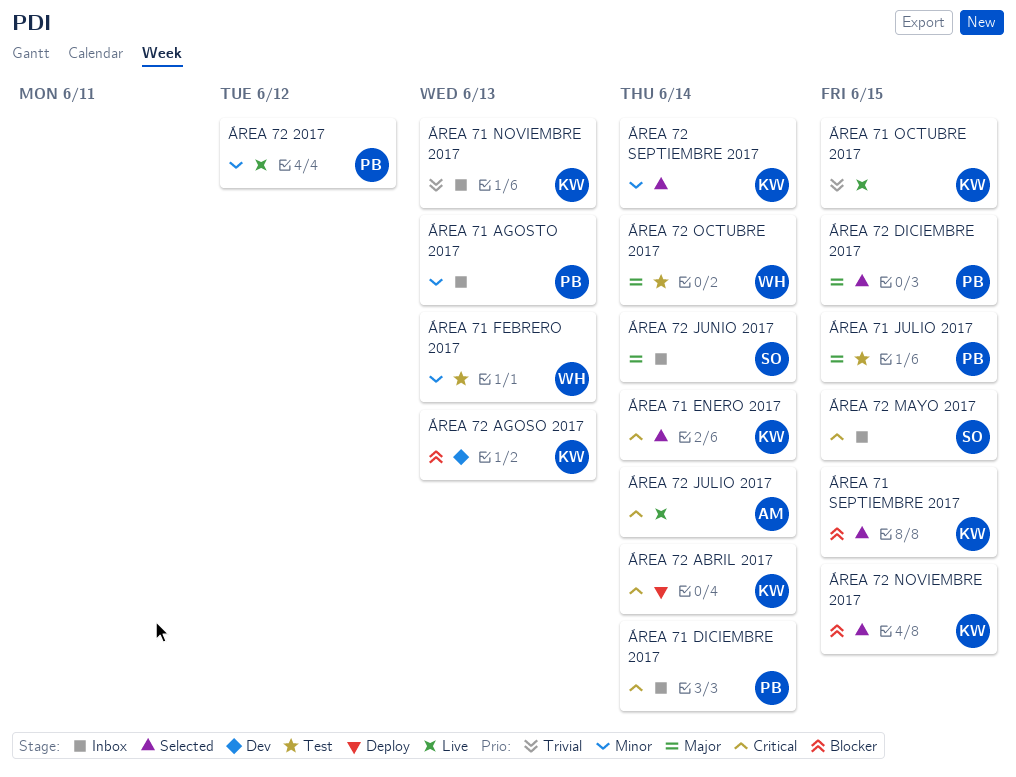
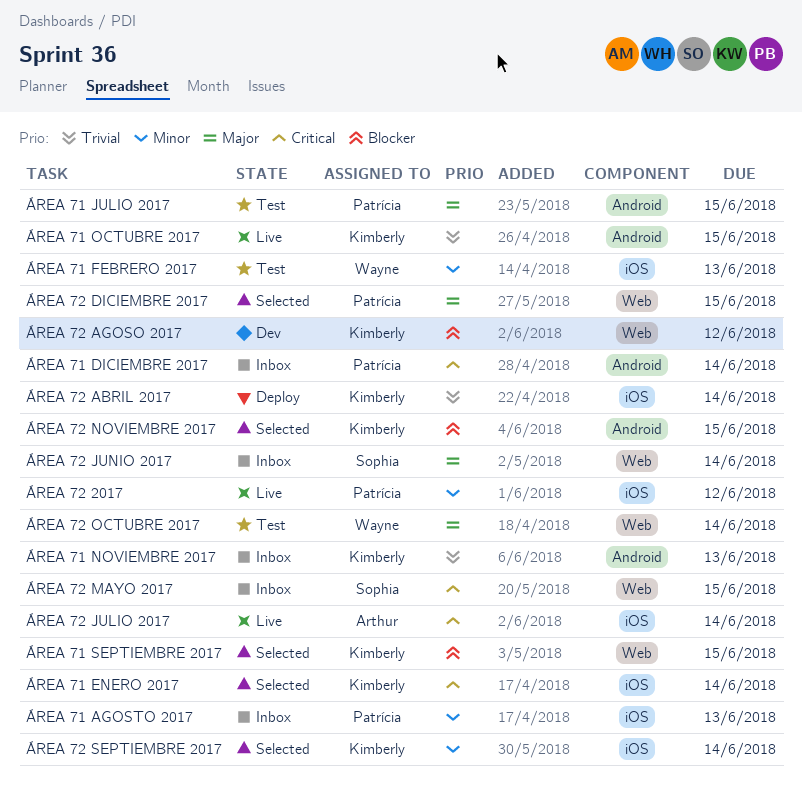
ÁREA 72 ABRIL 2017, priority: Critical -> Trivial
ÁREA 72 AGOSO 2017, due: Jun 13 -> Jun 12

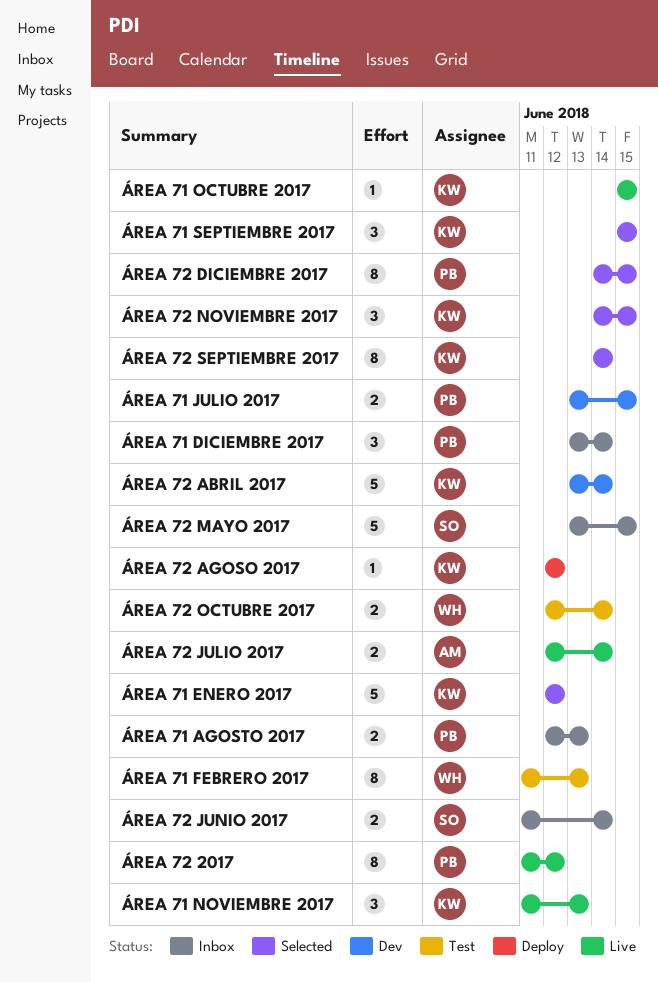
ÁREA 71 ENERO 2017, due: Jun 14 -> Jun 12
ÁREA 71 JULIO 2017, status: Test -> Dev
ÁREA 71 NOVIEMBRE 2017, status: Inbox -> Live
ÁREA 72 ABRIL 2017, status: Deploy -> Dev
ÁREA 72 AGOSO 2017, status: Dev -> Deploy

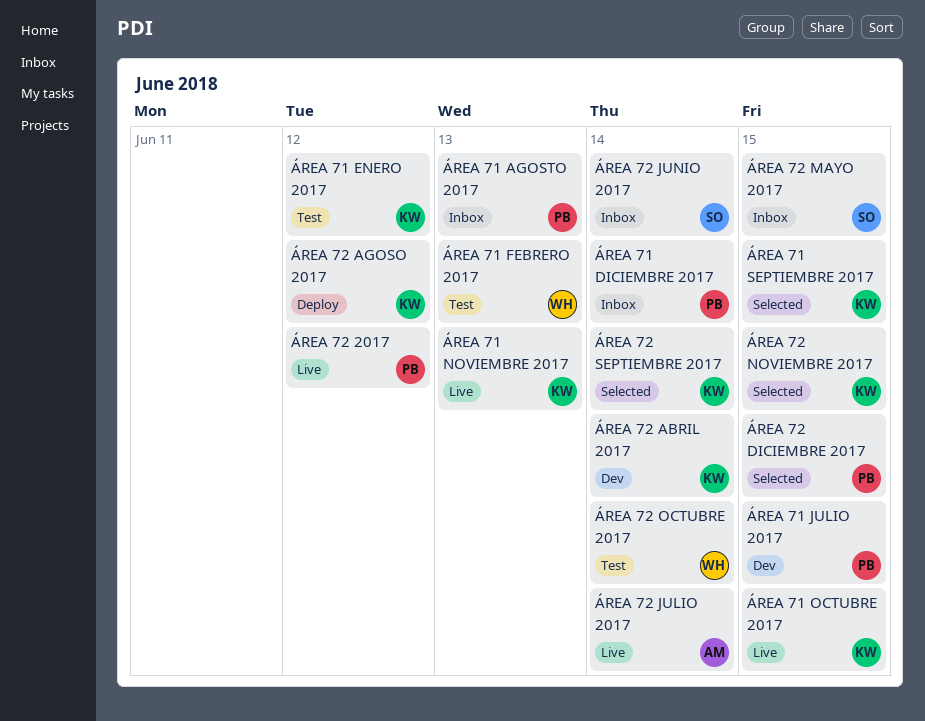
ÁREA 71 ENERO 2017, status: Selected -> Test

